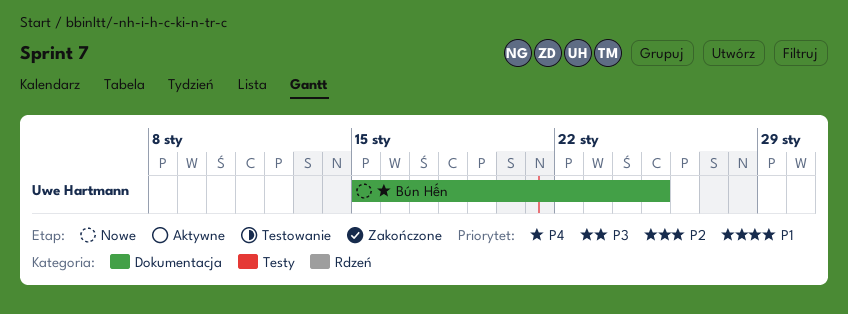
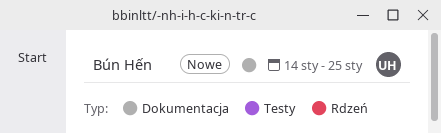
Bún Hến, start: Jan 15 -> Jan 14

